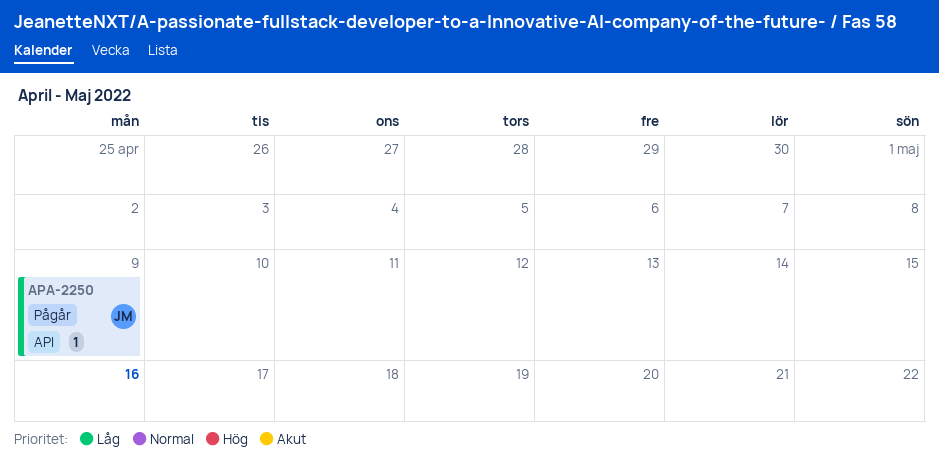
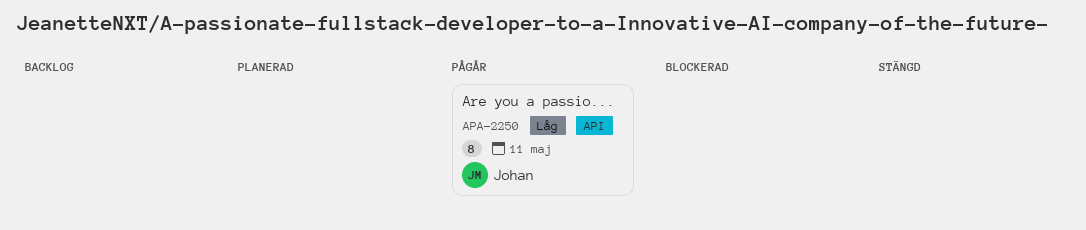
APA-2250, estimate: 1 -> 8
APA-2250, due: May 9 -> May 11

